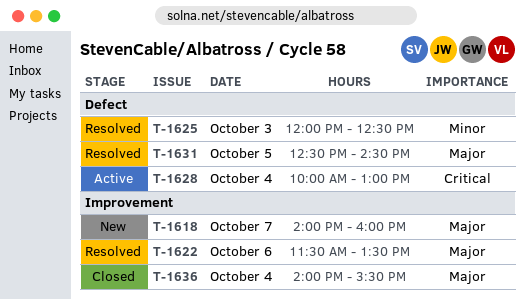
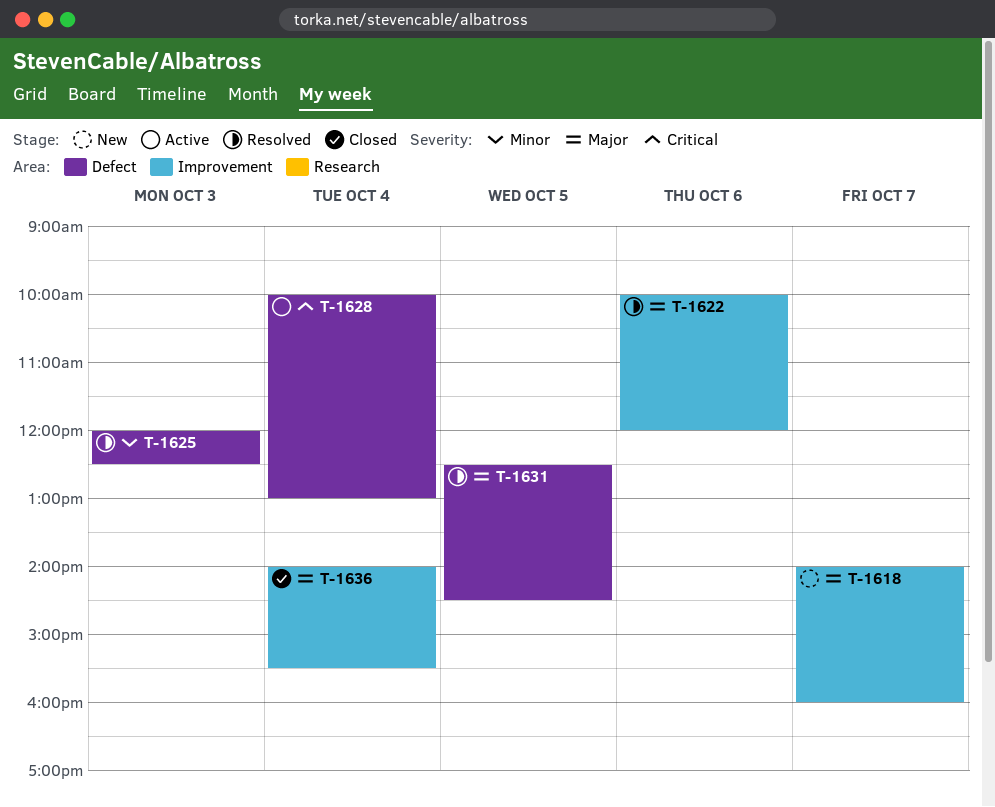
T-1622, begins: 11:30 -> 10:00
T-1622, ends: 13:30 -> 12:00

